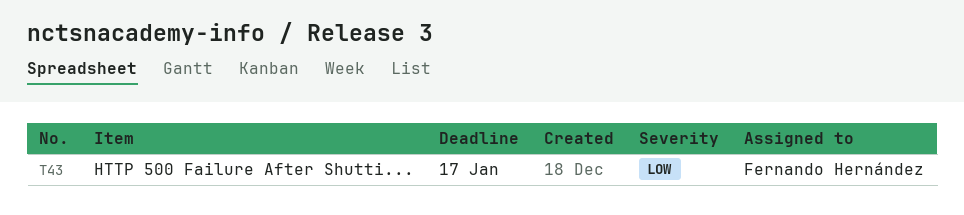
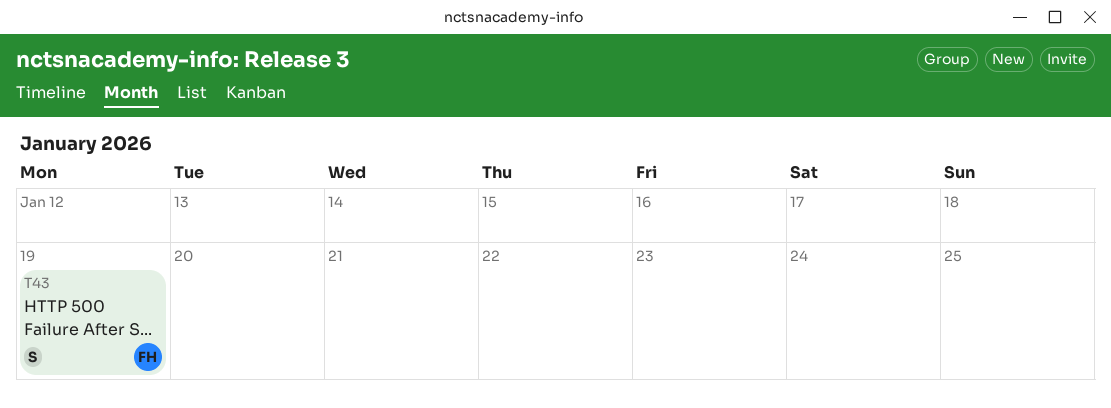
T43, due: Jan 17 -> Jan 19

